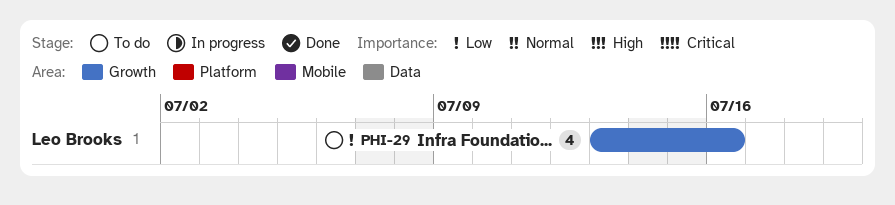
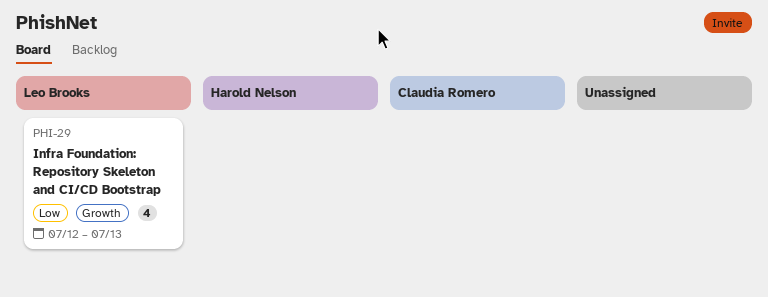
PHI-29, start: Jul 13 -> Jul 12
PHI-29, due: Jul 16 -> Jul 13

